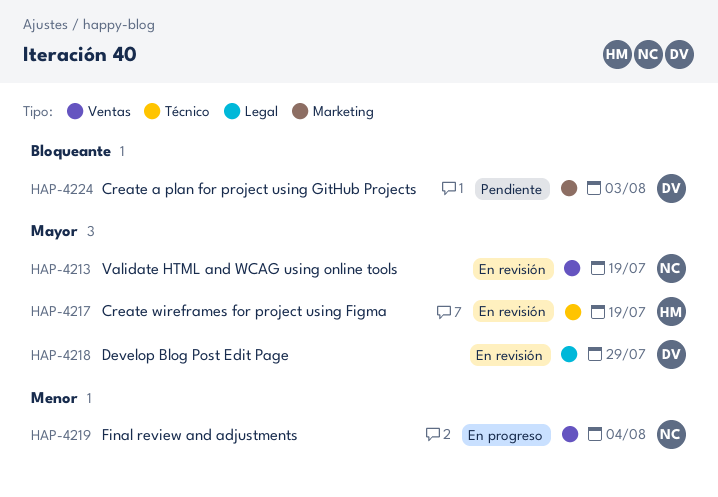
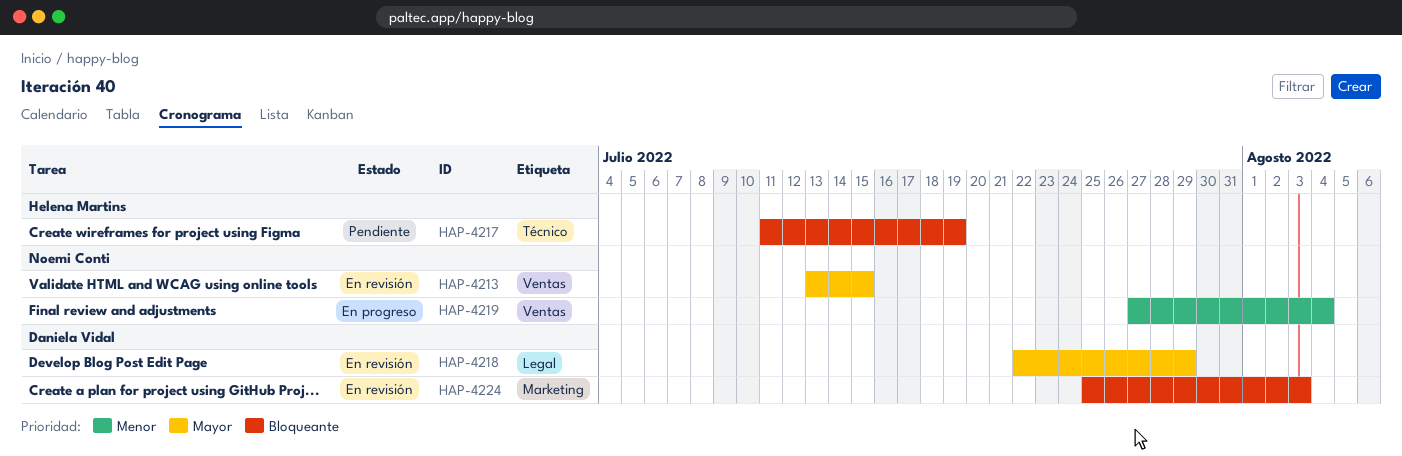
HAP-4213, due: Jul 19 -> Jul 15
HAP-4217, status: En revisión -> Pendiente
HAP-4217, priority: Mayor -> Bloqueante
HAP-4224, status: Pendiente -> En revisión

